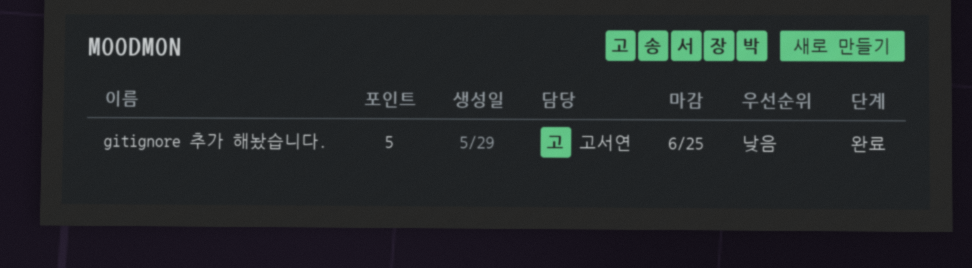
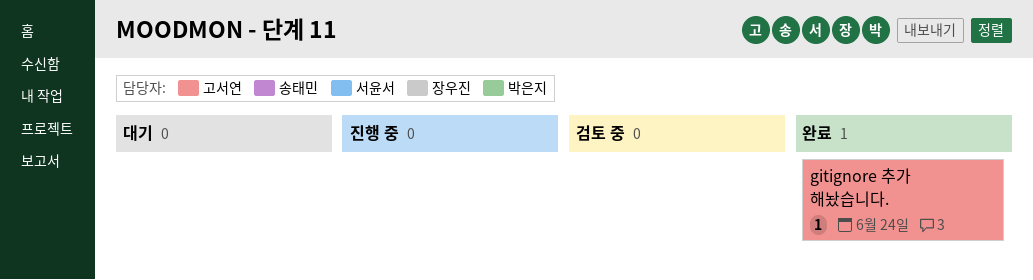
gitignore 추가 해놨습니다., estimate: 5 -> 1
gitignore 추가 해놨습니다., due: Jun 25 -> Jun 24

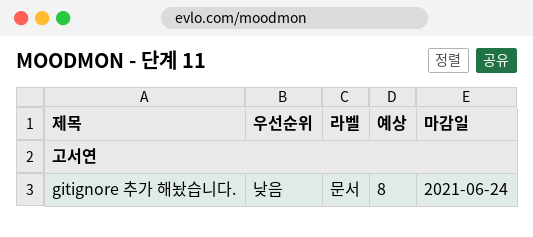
gitignore 추가 해놨습니다., estimate: 1 -> 8

